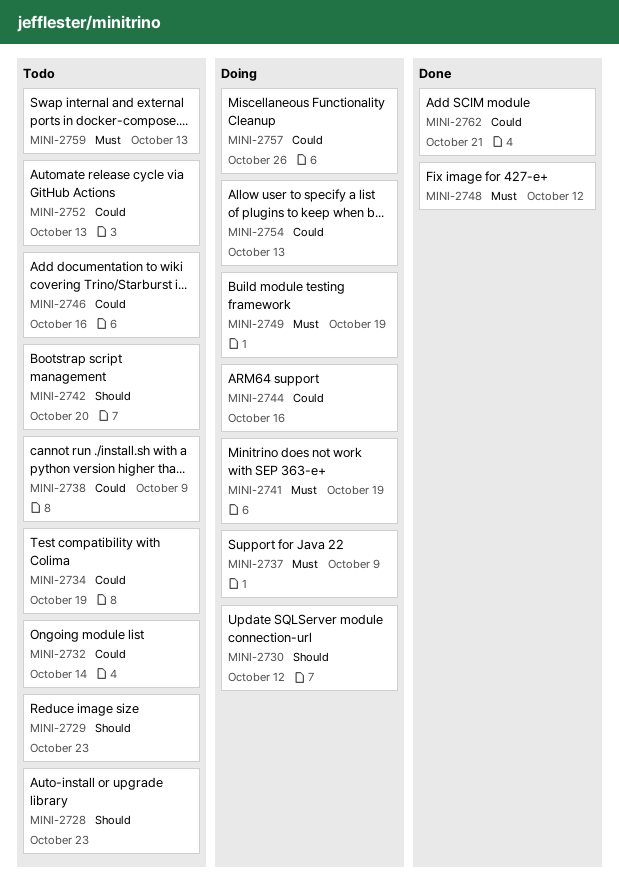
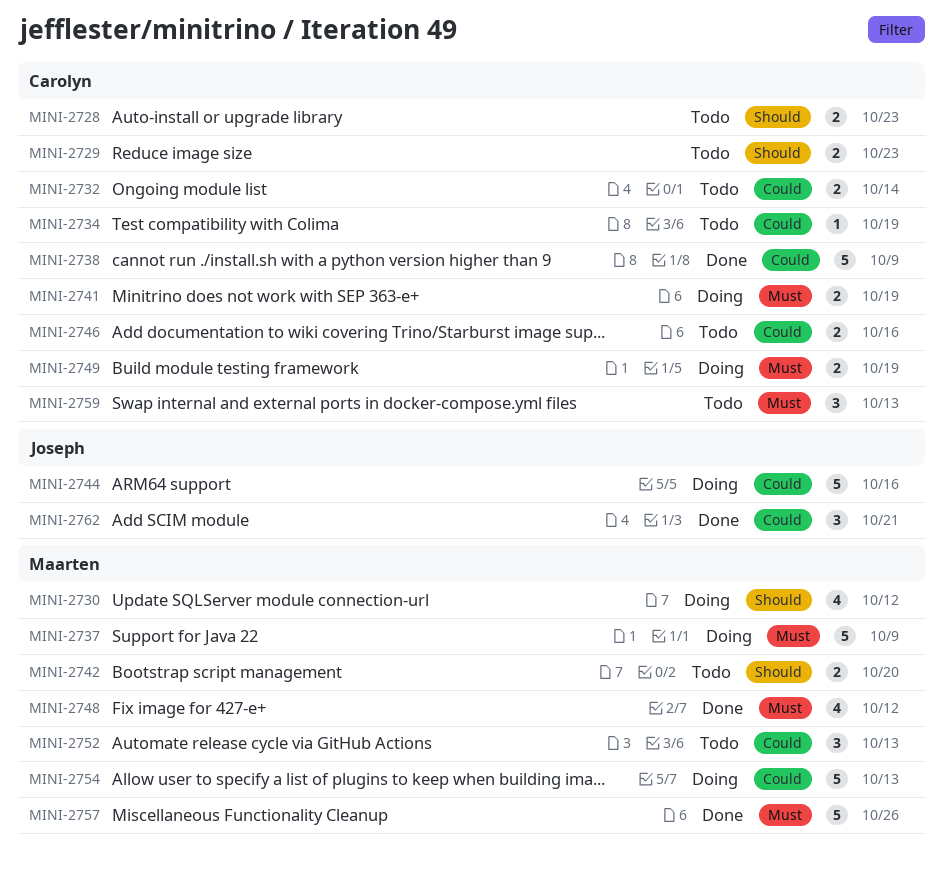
MINI-2738, status: Todo -> Done
MINI-2757, status: Doing -> Done
MINI-2757, priority: Could -> Must

